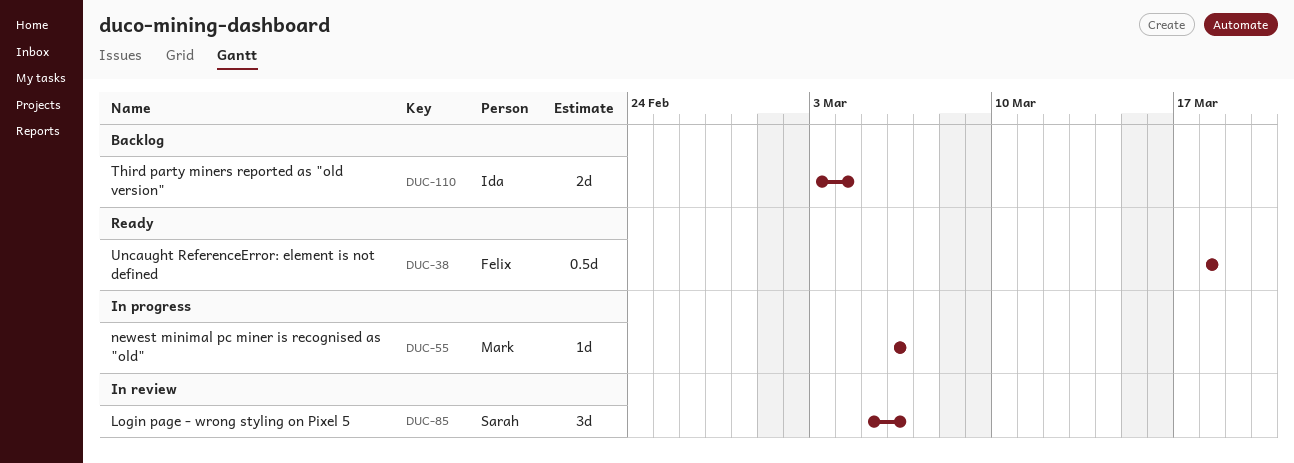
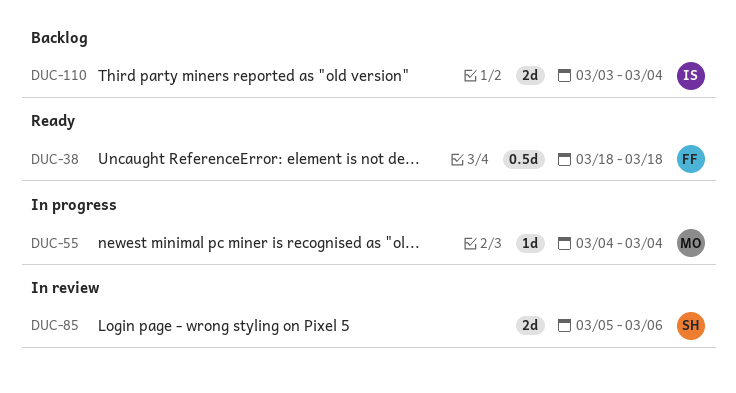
DUC-55, start: Mar 6 -> Mar 4
DUC-55, due: Mar 6 -> Mar 4
DUC-85, estimate: 3d -> 2d

